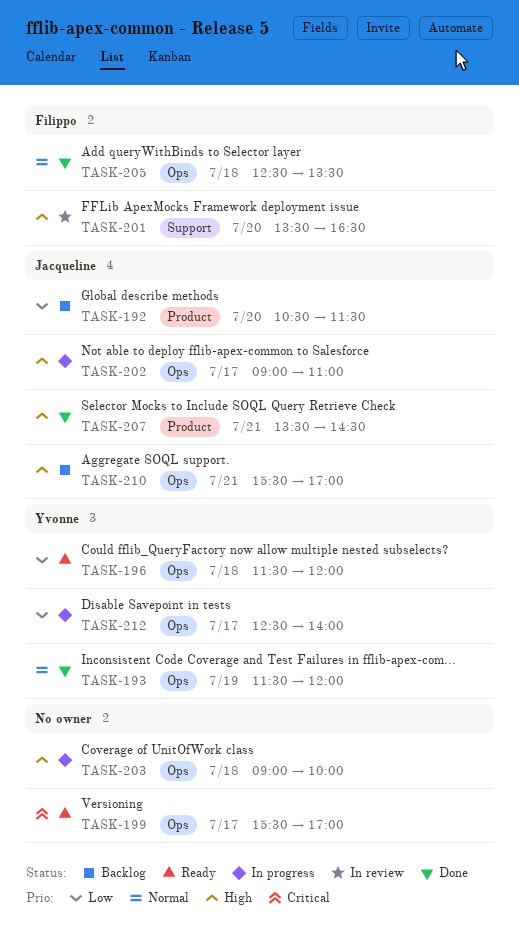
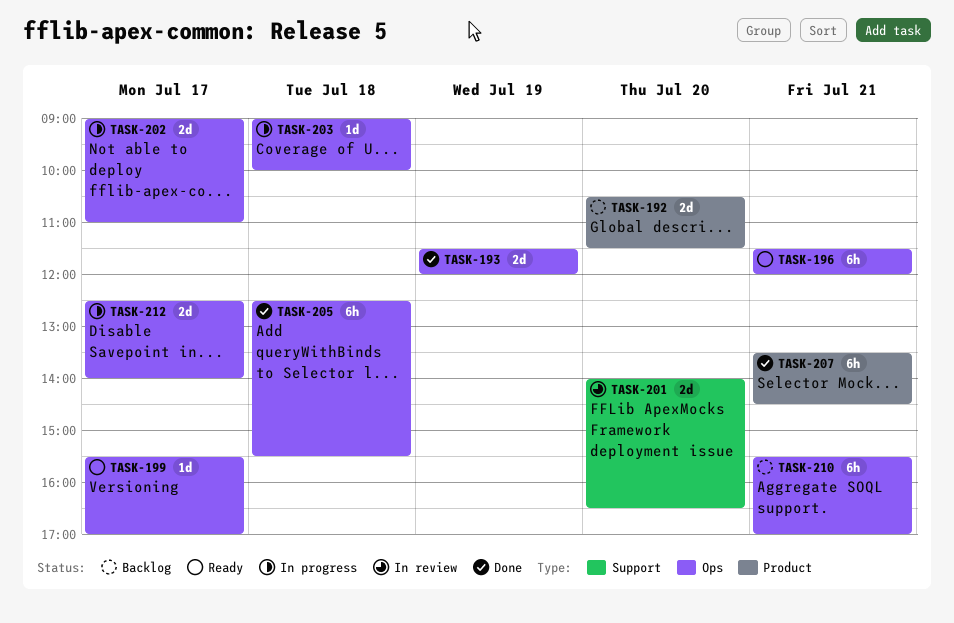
TASK-196, day: Jul 18 -> Jul 21
TASK-201, begins: 13:30 -> 14:00
TASK-205, ends: 13:30 -> 15:30

